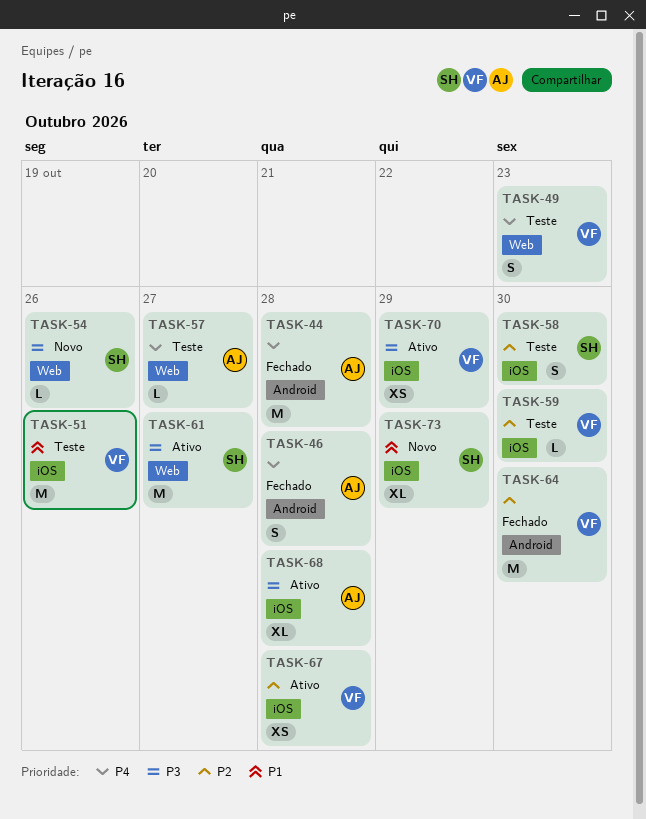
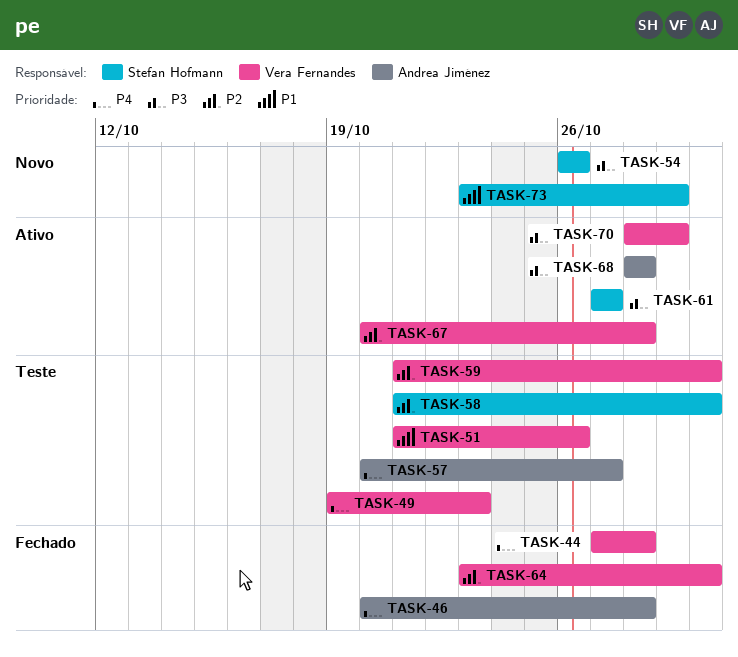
TASK-44, owner: Andrea Jiménez -> Vera Fernandes

